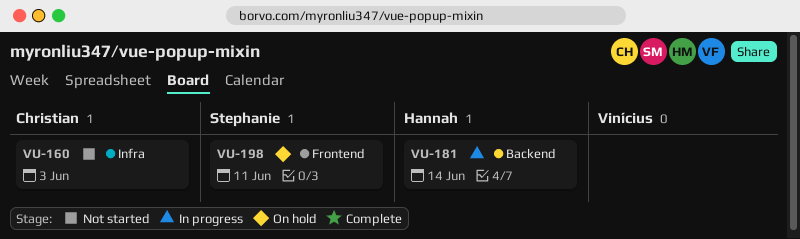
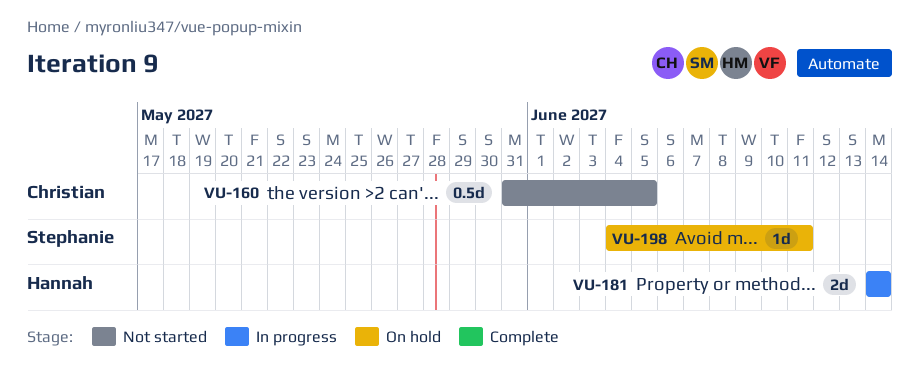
VU-160, due: Jun 3 -> Jun 5

